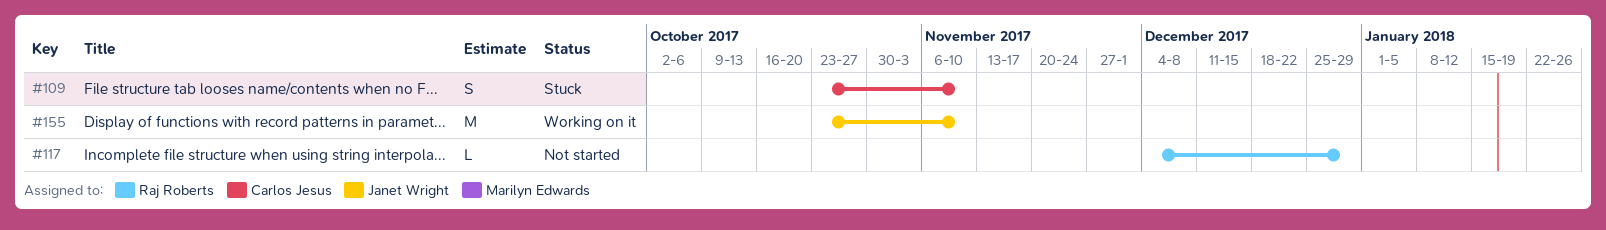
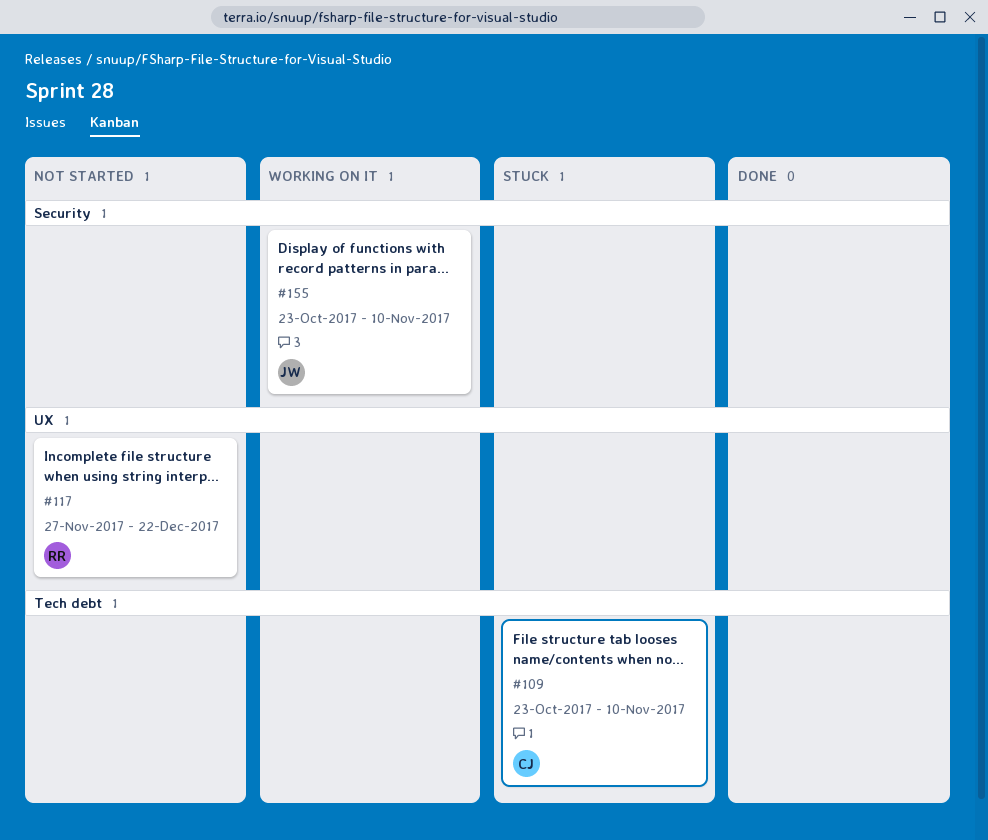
#117, start: Dec 4 -> Nov 27
#117, due: Dec 29 -> Dec 22

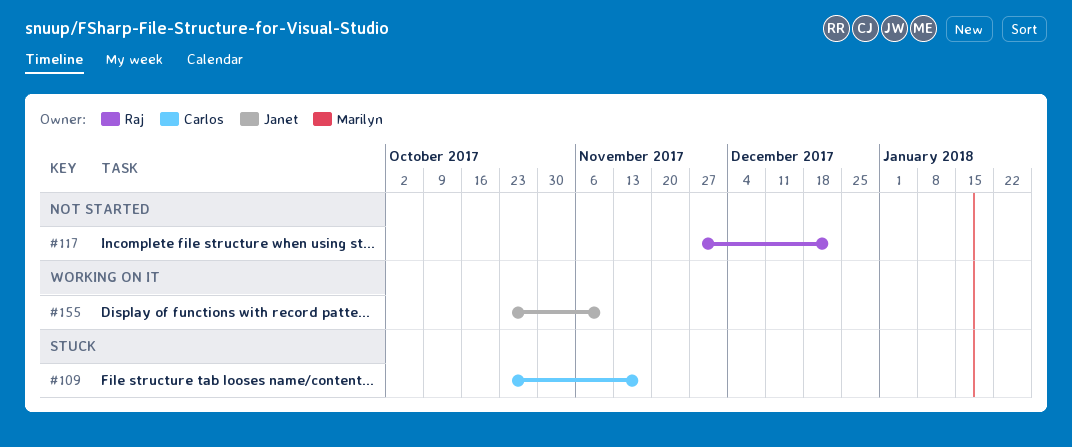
#109, due: Nov 10 -> Nov 17

